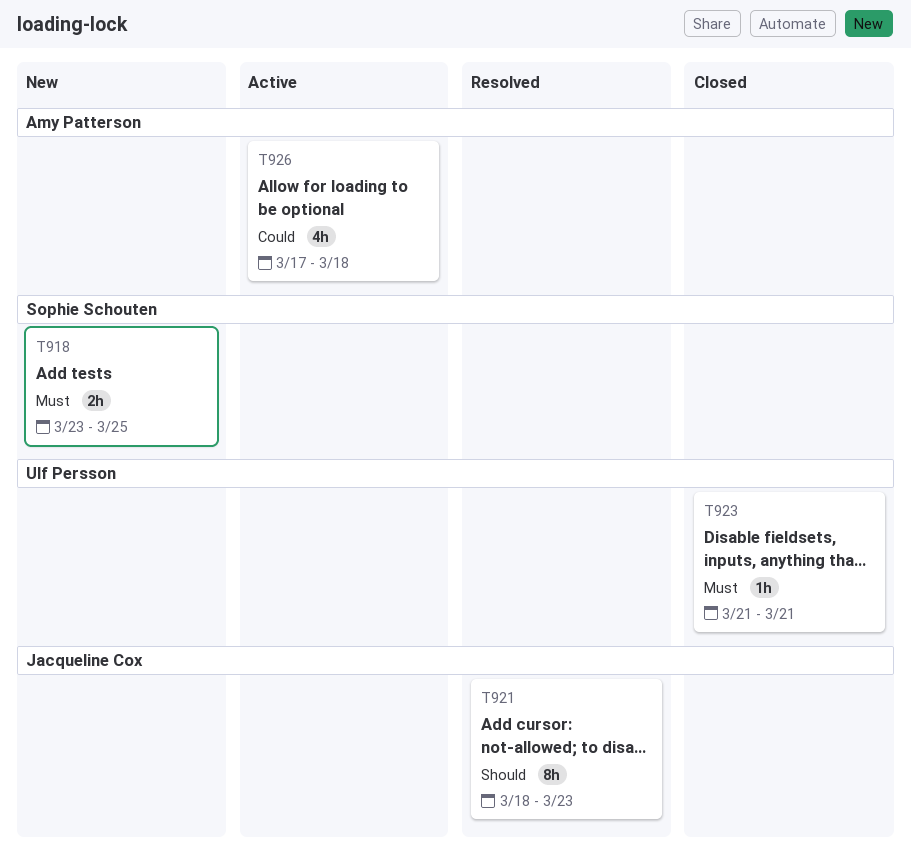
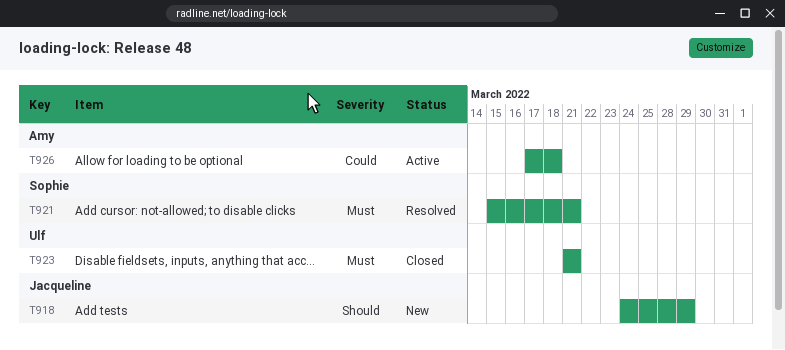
T918, owner: Sophie Schouten -> Jacqueline Cox
T918, priority: Must -> Should
T918, start: Mar 23 -> Mar 24
T918, due: Mar 25 -> Mar 29
T921, owner: Jacqueline Cox -> Sophie Schouten
T921, priority: Should -> Must
T921, start: Mar 18 -> Mar 15
T921, due: Mar 23 -> Mar 21

